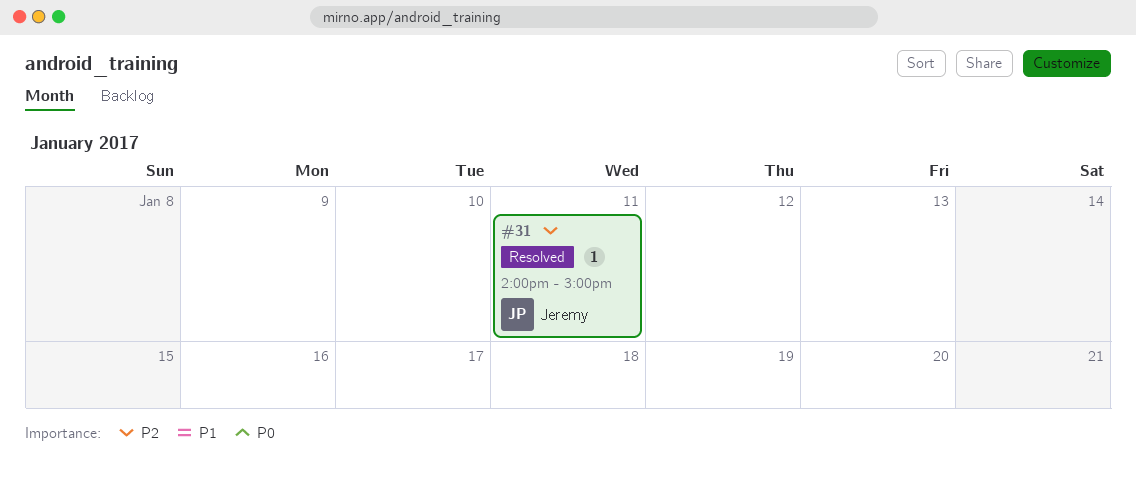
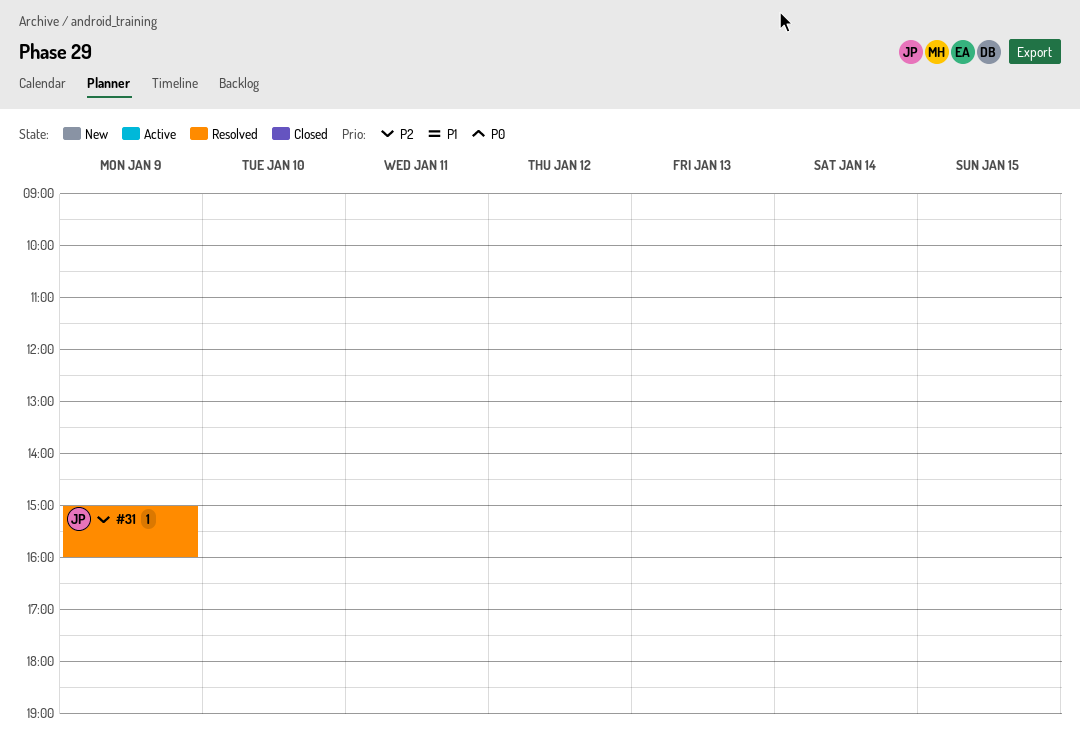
#31, day: Jan 11 -> Jan 9
#31, begins: 14:00 -> 15:00
#31, ends: 15:00 -> 16:00

